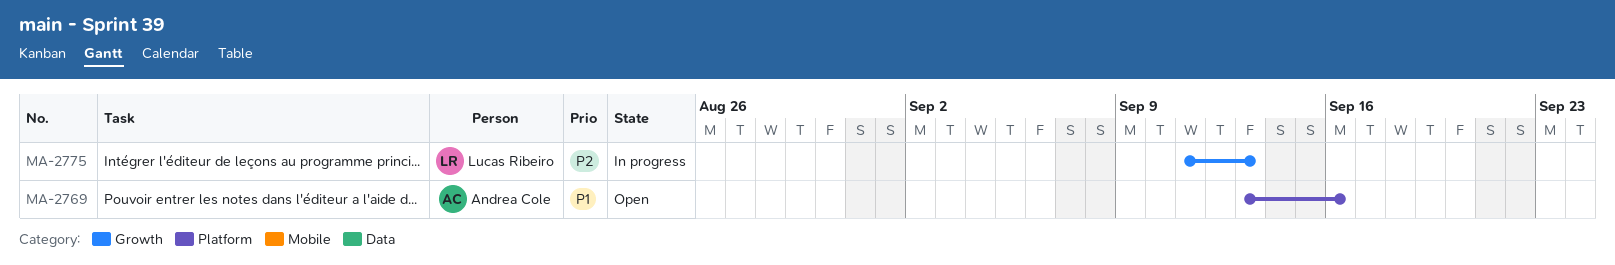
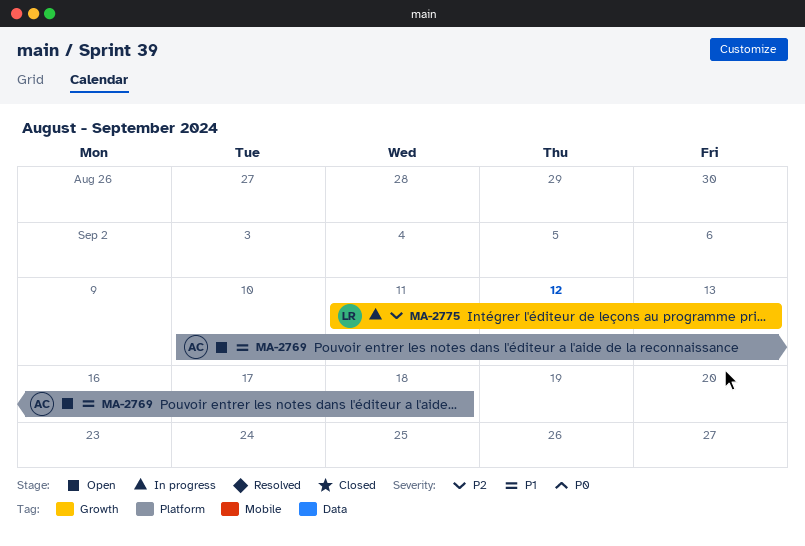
MA-2769, start: Sep 13 -> Sep 10
MA-2769, due: Sep 16 -> Sep 18

